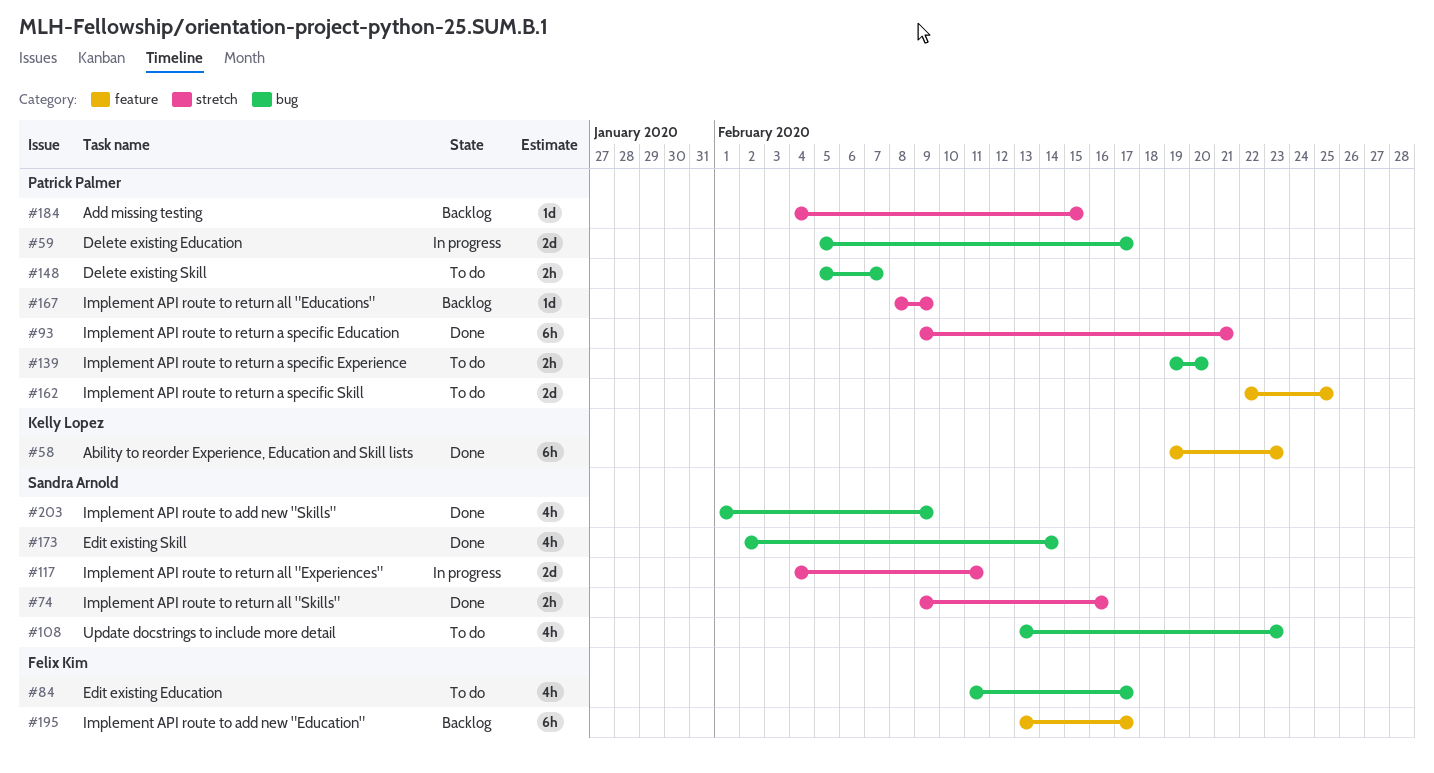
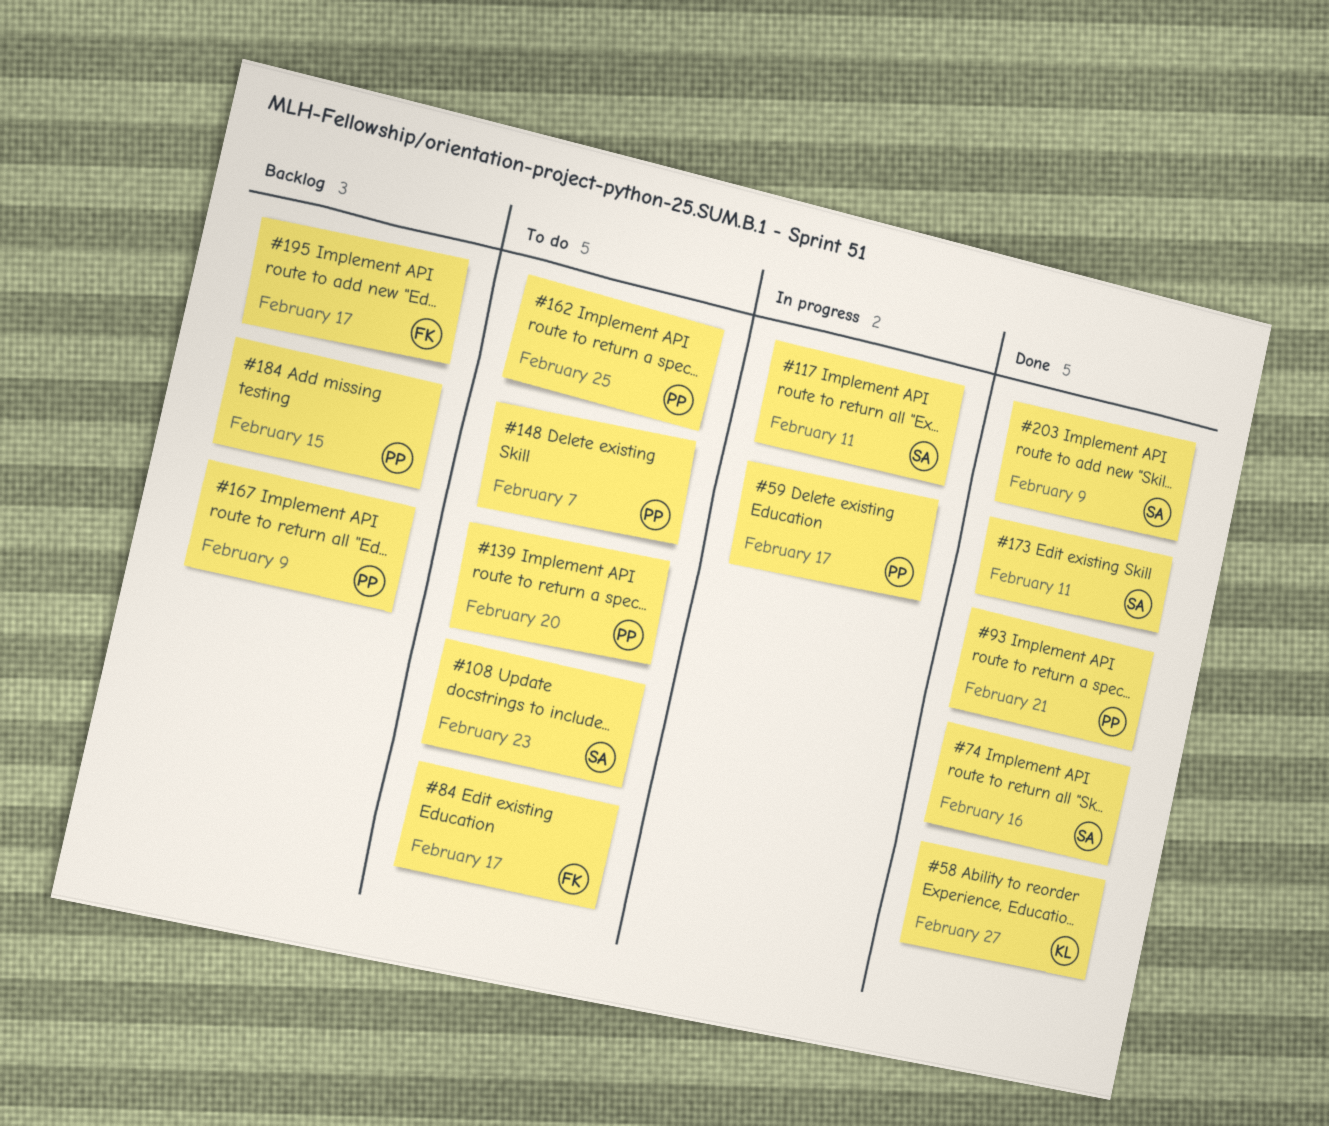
#58, due: Feb 23 -> Feb 27
#173, due: Feb 14 -> Feb 11

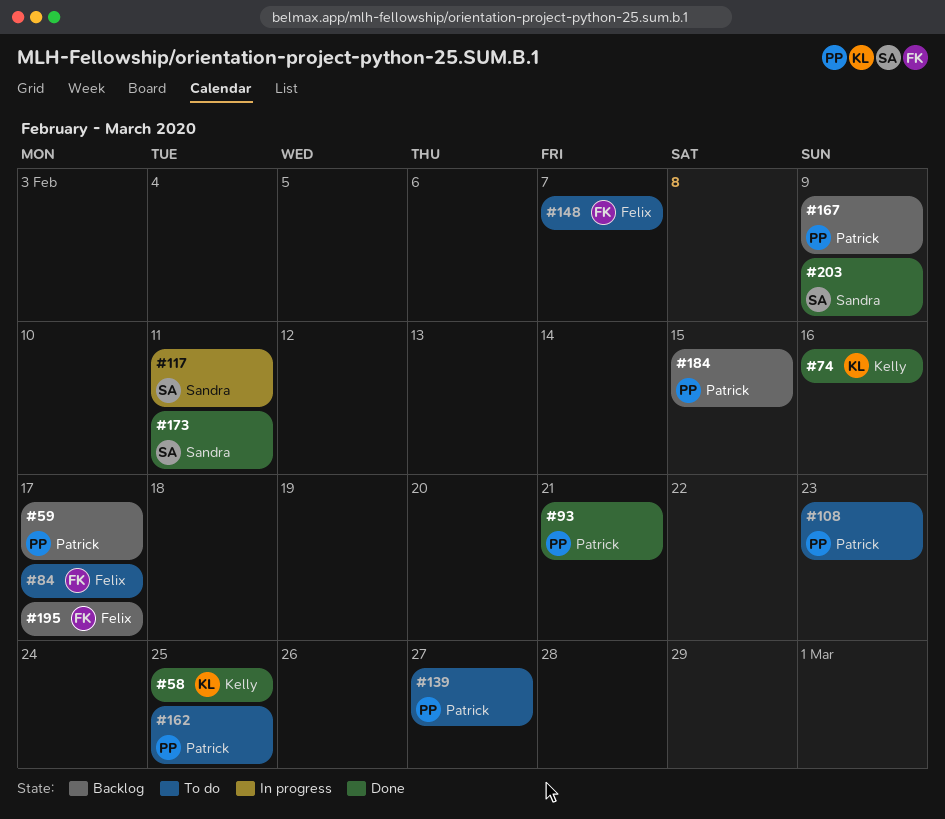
#58, due: Feb 27 -> Feb 25
#59, status: In progress -> Backlog
#74, owner: Sandra -> Kelly
#108, owner: Sandra -> Patrick
#139, due: Feb 20 -> Feb 27
#148, owner: Patrick -> Felix

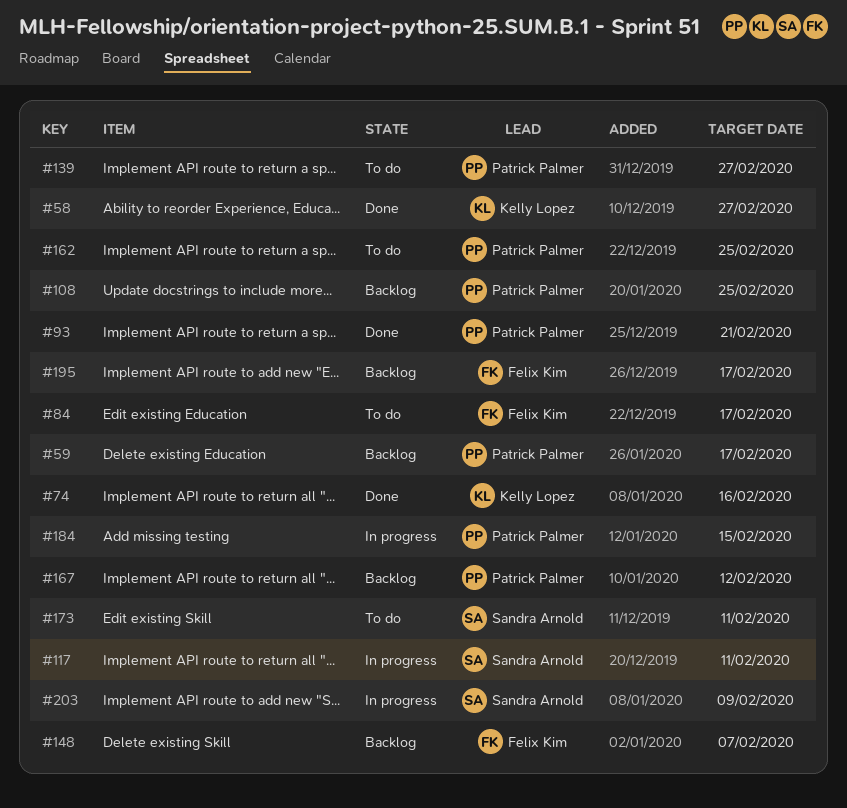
#58, due: Feb 25 -> Feb 27
#108, status: To do -> Backlog
#108, due: Feb 23 -> Feb 25
#148, status: To do -> Backlog
#167, due: Feb 9 -> Feb 12
#173, status: Done -> To do
#184, status: Backlog -> In progress
#203, status: Done -> In progress

